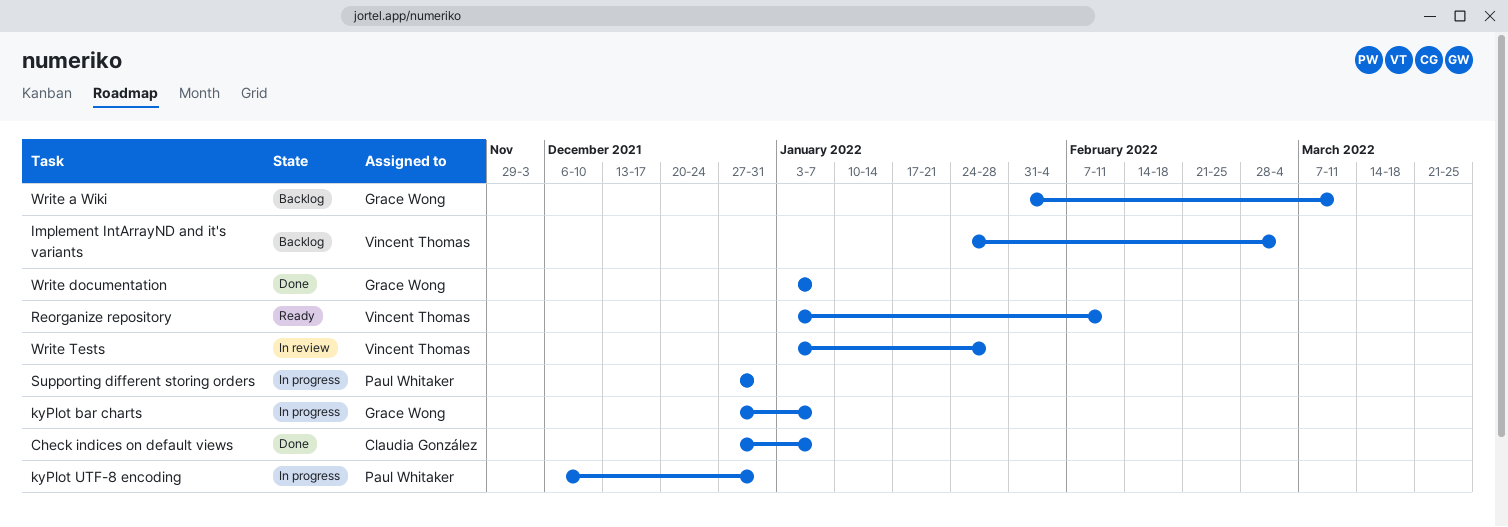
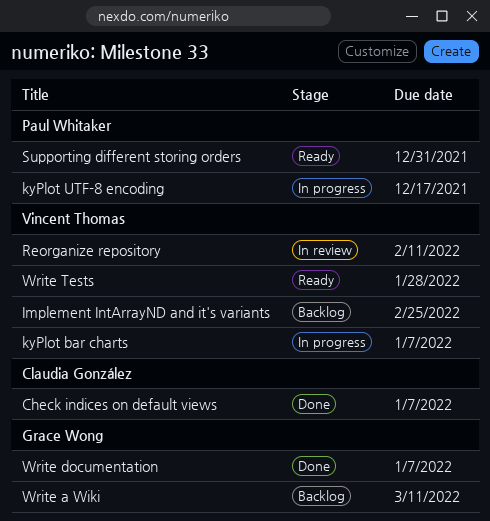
Implement IntArrayND and it's variants, due: Mar 4 -> Feb 25
kyPlot bar charts, owner: Grace Wong -> Vincent Thomas
kyPlot UTF-8 encoding, due: Dec 31 -> Dec 17
Reorganize repository, status: Ready -> In review
Supporting different storing orders, status: In progress -> Ready
Write Tests, status: In review -> Ready

